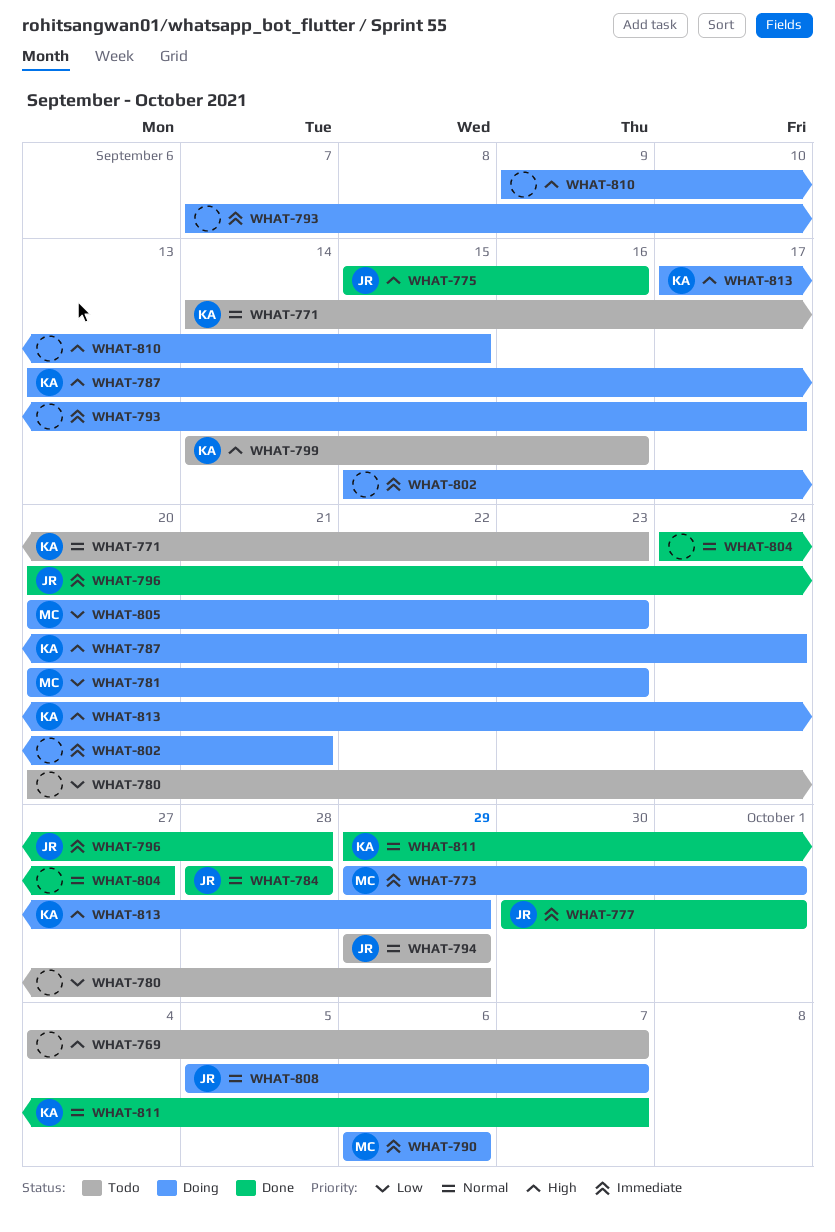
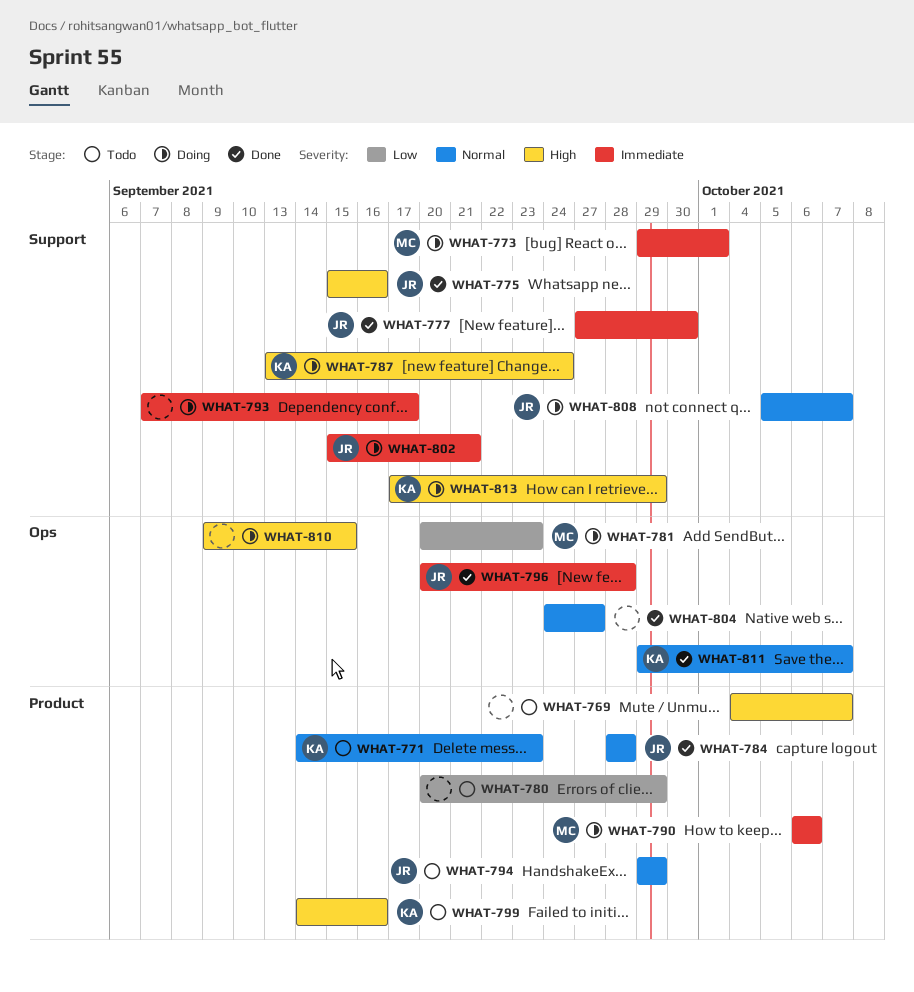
WHAT-777, start: Sep 30 -> Sep 27
WHAT-777, due: Oct 1 -> Sep 30
WHAT-802, owner: none -> JR
WHAT-805: present -> none

